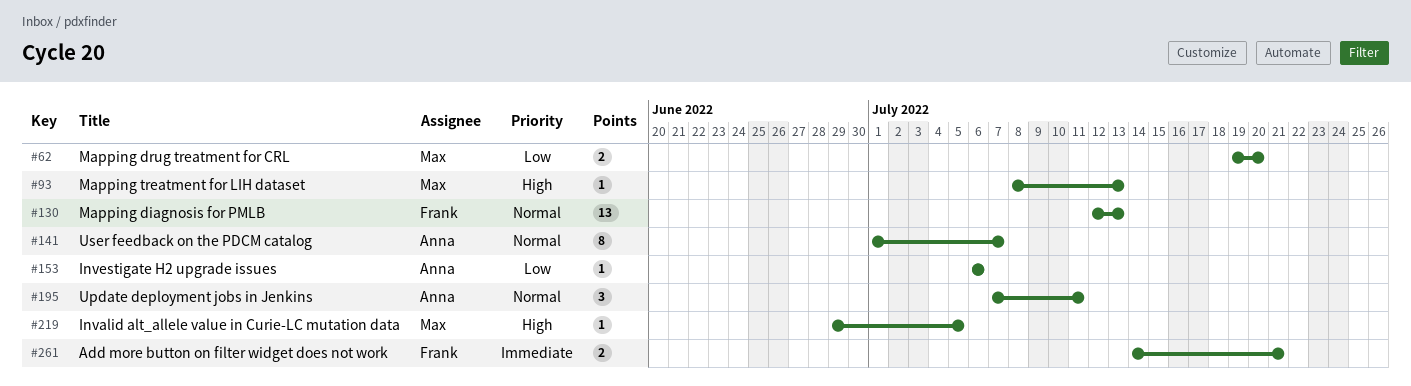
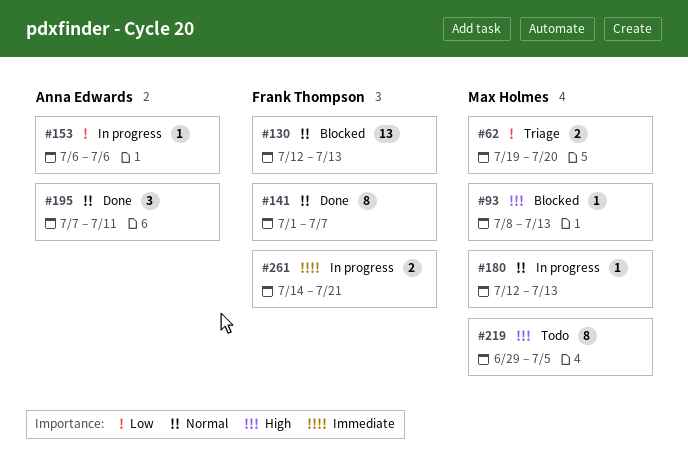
#141, owner: Anna Edwards -> Frank Thompson
#180: none -> present
#219, estimate: 1 -> 8

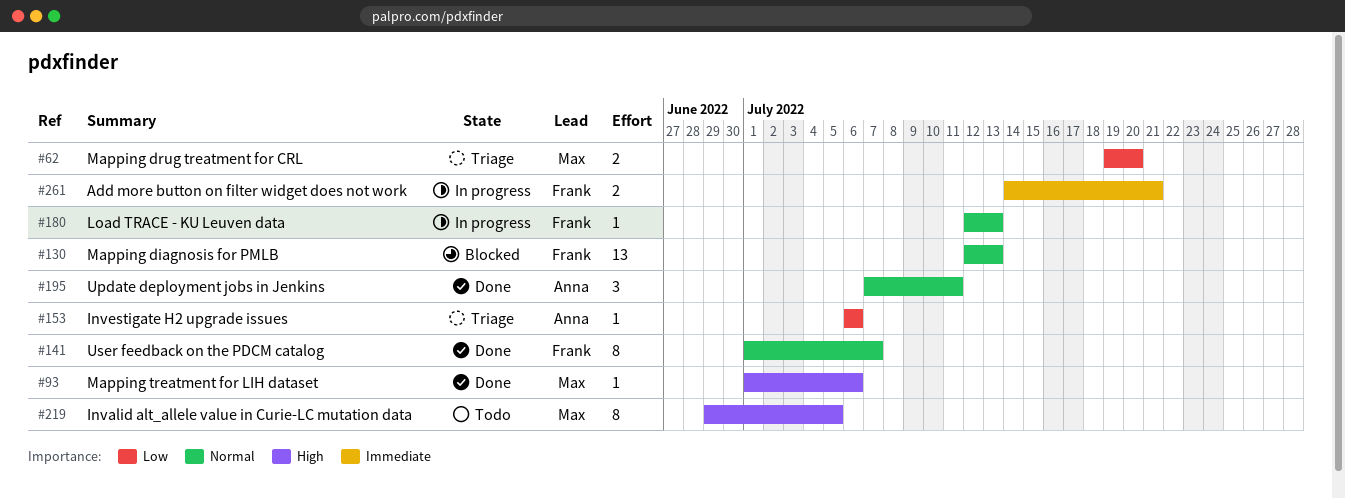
#93, status: Blocked -> Done
#93, start: Jul 8 -> Jul 1
#93, due: Jul 13 -> Jul 6
#153, status: In progress -> Triage
#180, owner: Max Holmes -> Frank Thompson

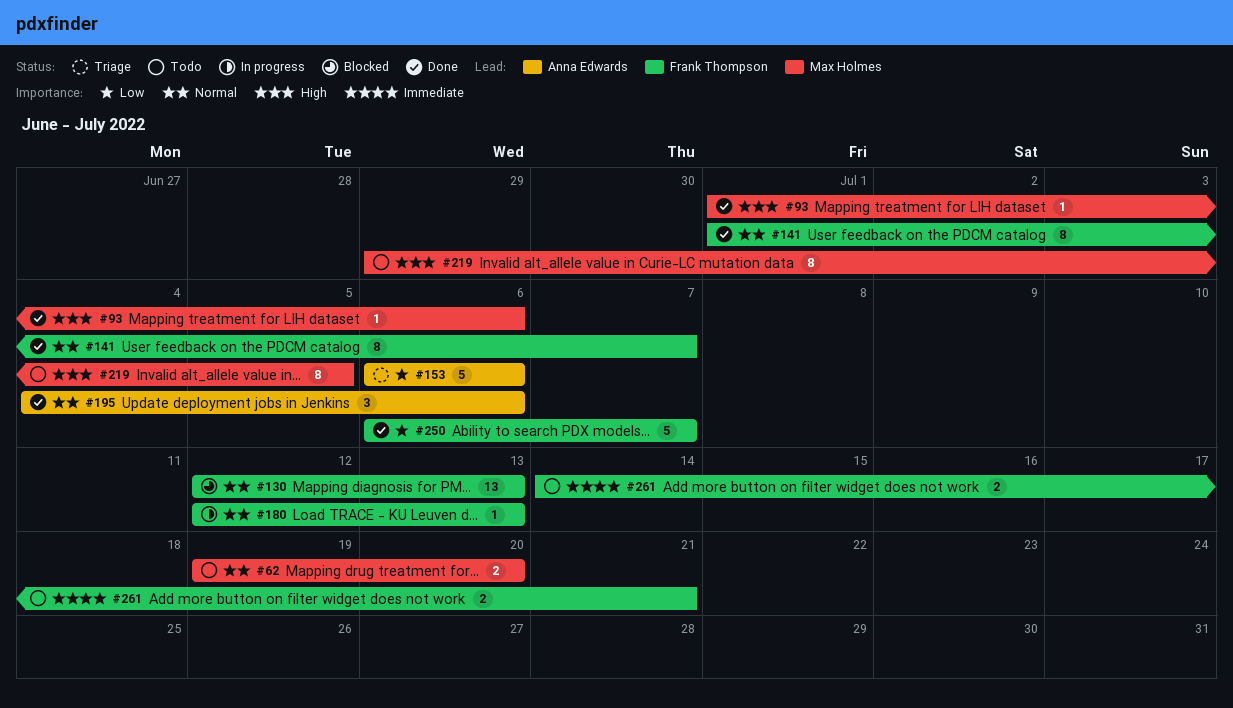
#62, status: Triage -> Todo
#62, priority: Low -> Normal
#153, estimate: 1 -> 5
#195, start: Jul 7 -> Jul 4
#195, due: Jul 11 -> Jul 6
#250: none -> present
#261, status: In progress -> Todo

